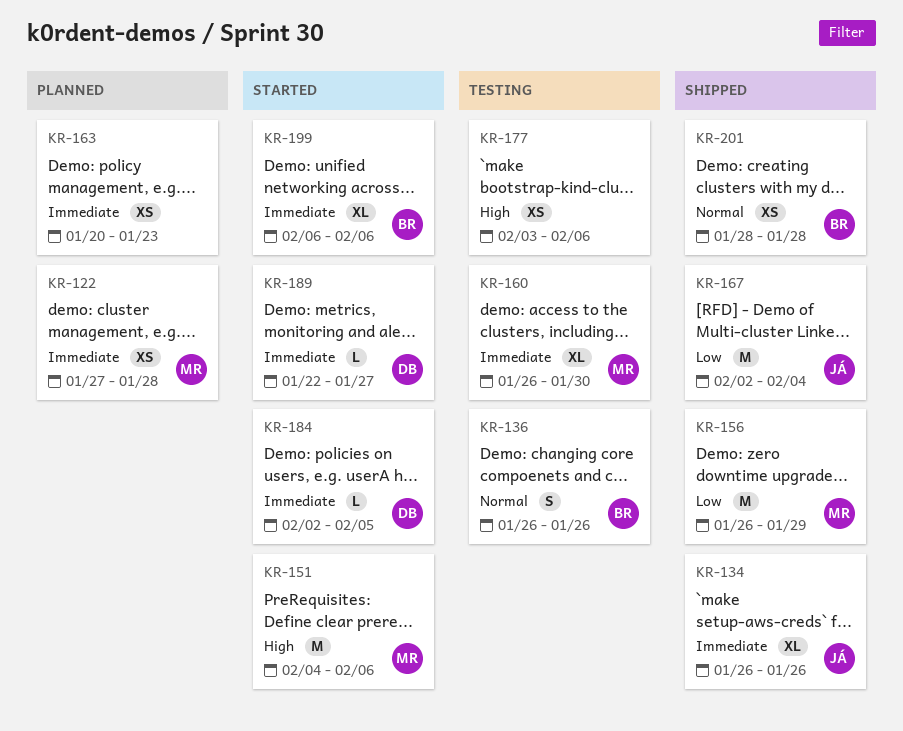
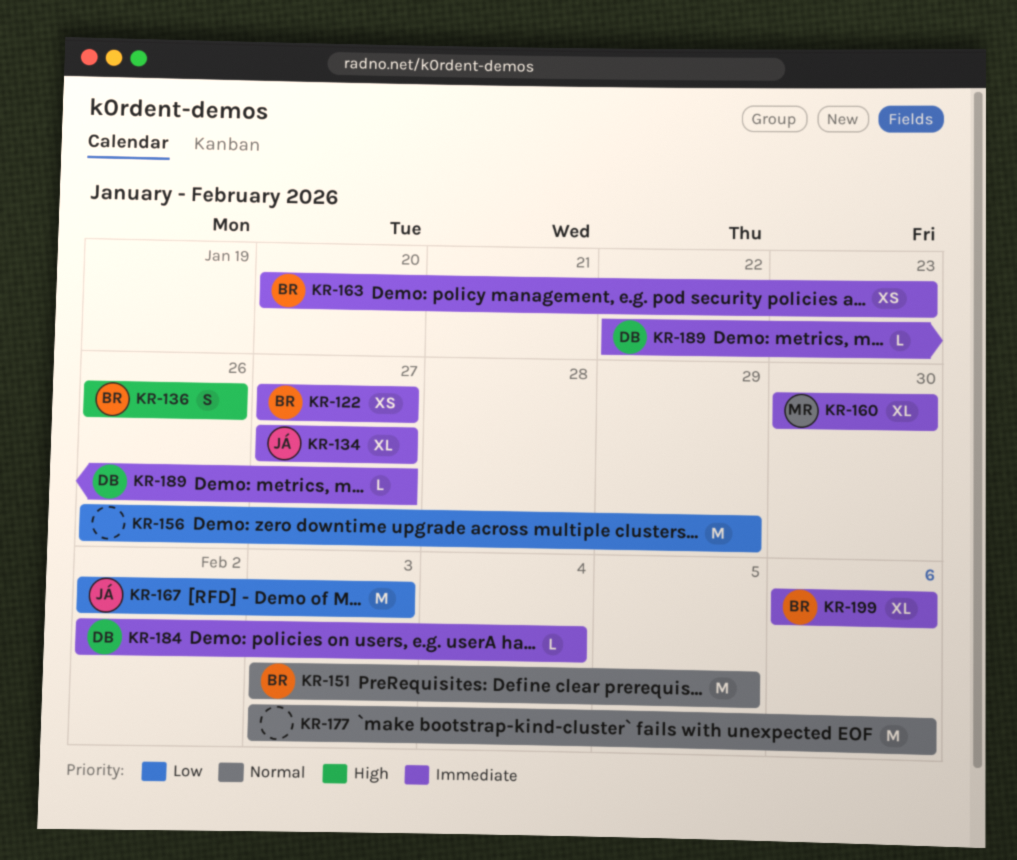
KR-122, owner: MR -> BR
KR-122, due: Jan 28 -> Jan 27
KR-134, start: Jan 26 -> Jan 27
KR-134, due: Jan 26 -> Jan 27
KR-136, priority: Normal -> High
KR-151, owner: MR -> BR
KR-151, priority: High -> Normal
KR-151, start: Feb 4 -> Feb 3
KR-151, due: Feb 6 -> Feb 5
KR-156, owner: MR -> none
KR-160, start: Jan 26 -> Jan 30
KR-163, owner: none -> BR
KR-167, due: Feb 4 -> Feb 3
KR-177, priority: High -> Normal
KR-177, estimate: XS -> M
KR-184, due: Feb 5 -> Feb 4
KR-201: present -> none

